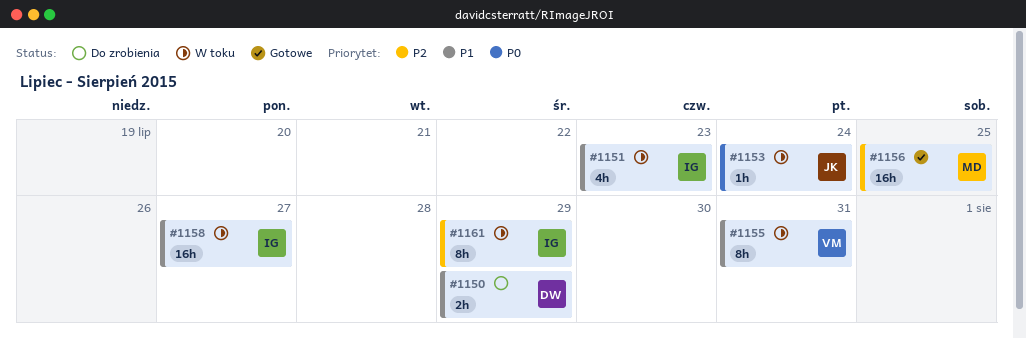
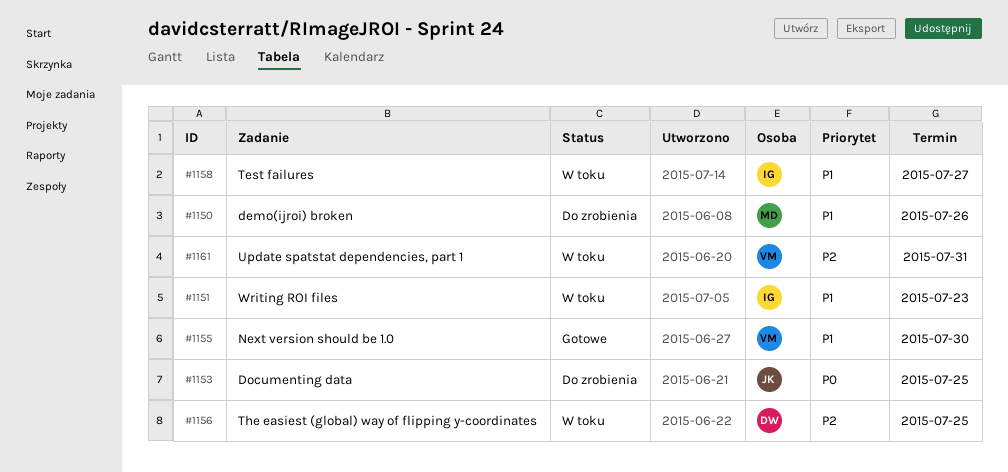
#1150, owner: DW -> MD
#1150, due: Jul 29 -> Jul 26
#1153, status: W toku -> Do zrobienia
#1153, due: Jul 24 -> Jul 25
#1155, status: W toku -> Gotowe
#1155, due: Jul 31 -> Jul 30
#1156, status: Gotowe -> W toku
#1156, owner: MD -> DW
#1161, owner: IG -> VM
#1161, due: Jul 29 -> Jul 31

